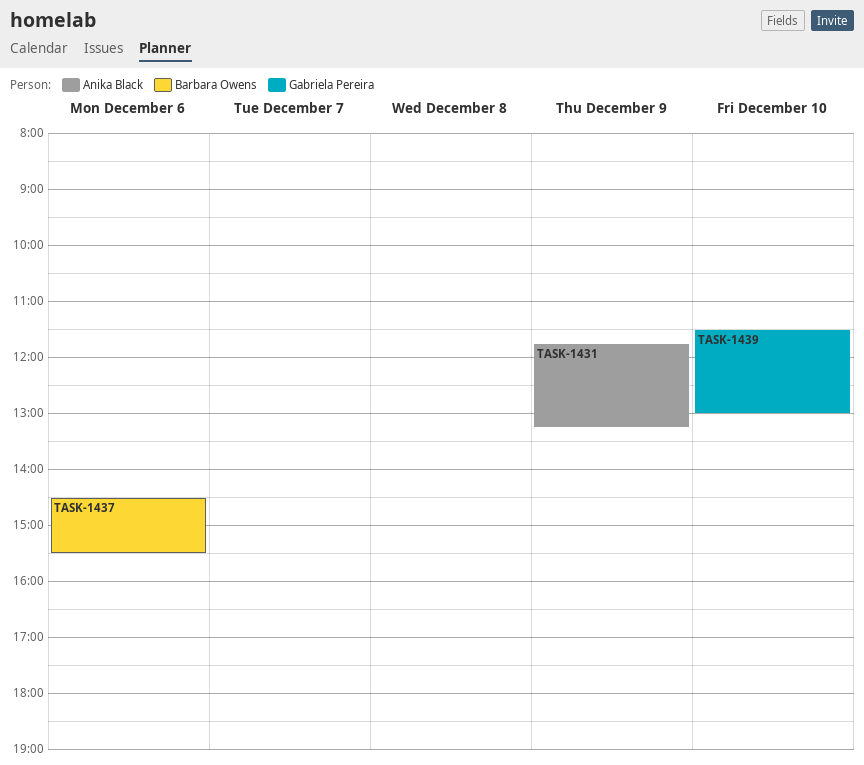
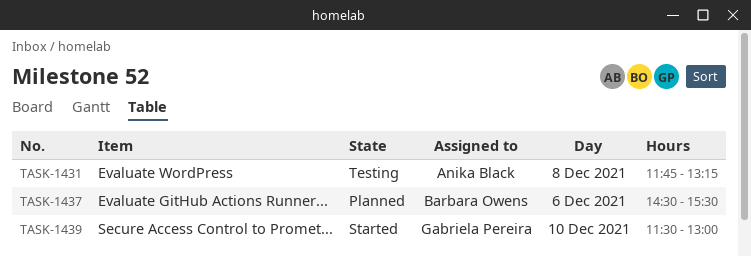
TASK-1431, day: Dec 9 -> Dec 8

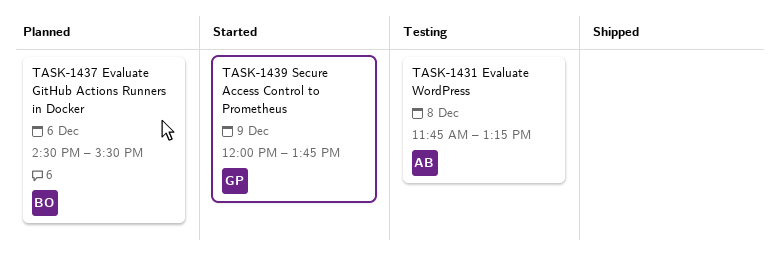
TASK-1439, day: Dec 10 -> Dec 9
TASK-1439, begins: 11:30 -> 12:00
TASK-1439, ends: 13:00 -> 13:45

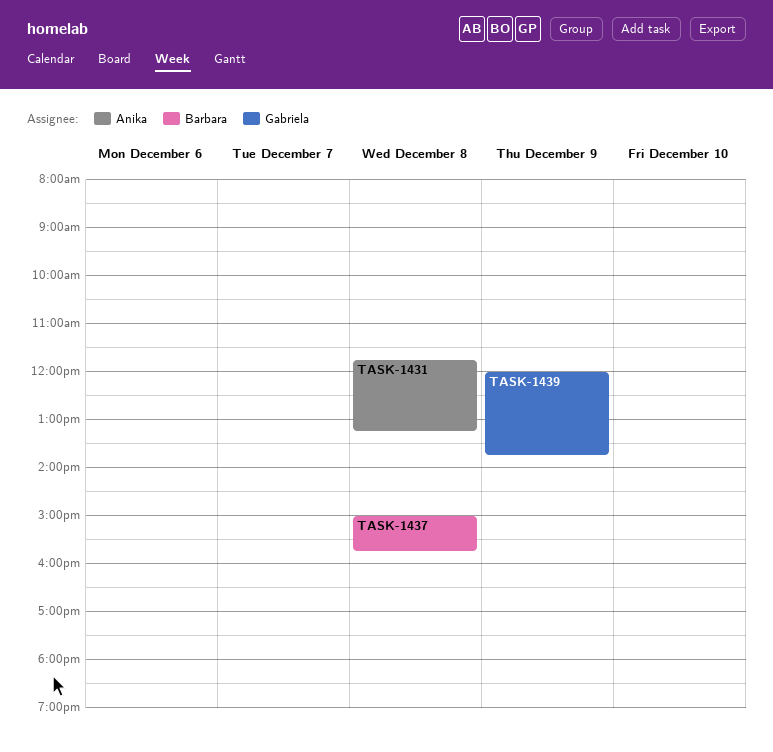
TASK-1437, day: Dec 6 -> Dec 8
TASK-1437, begins: 14:30 -> 15:00
TASK-1437, ends: 15:30 -> 15:45

